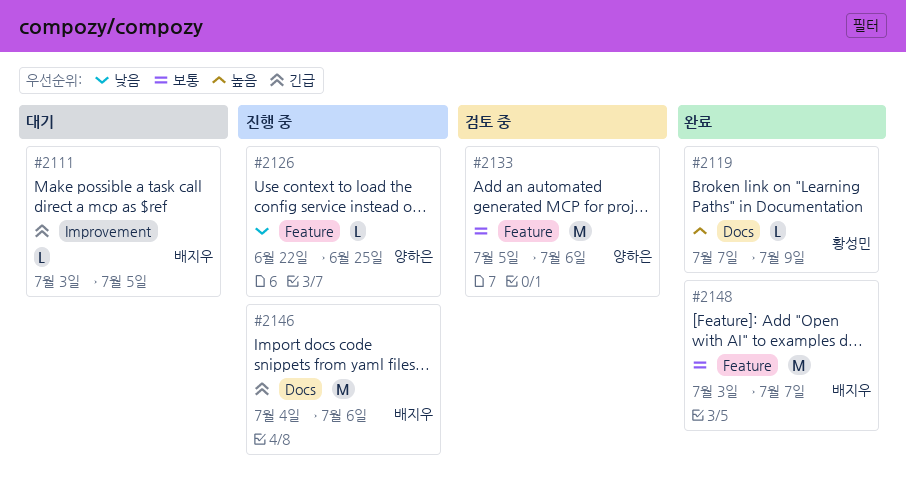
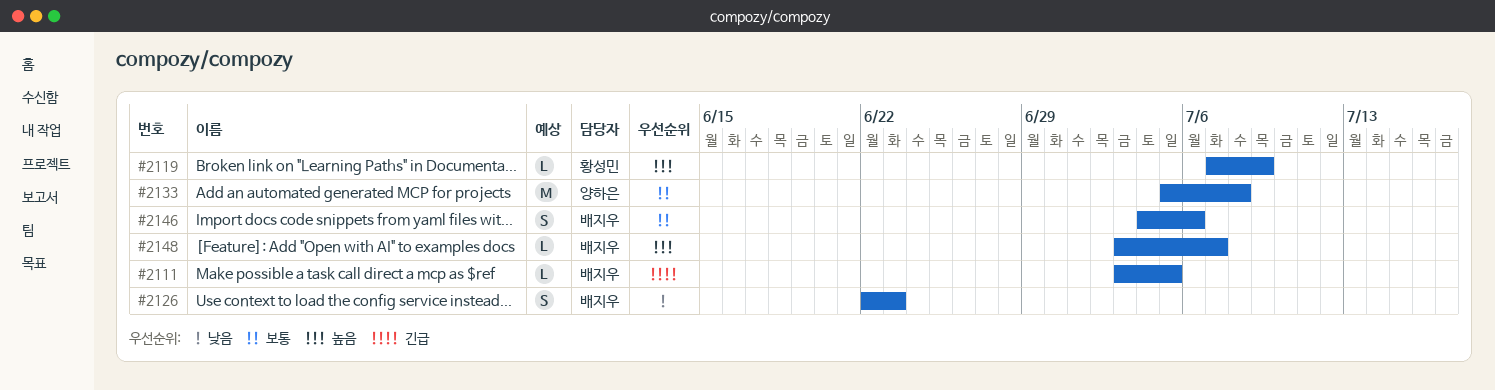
#2126, owner: 양하은 -> 배지우
#2126, estimate: L -> S
#2126, due: Jun 25 -> Jun 23
#2133, due: Jul 6 -> Jul 8
#2146, priority: 긴급 -> 보통
#2146, estimate: M -> S
#2148, priority: 보통 -> 높음
#2148, estimate: M -> L

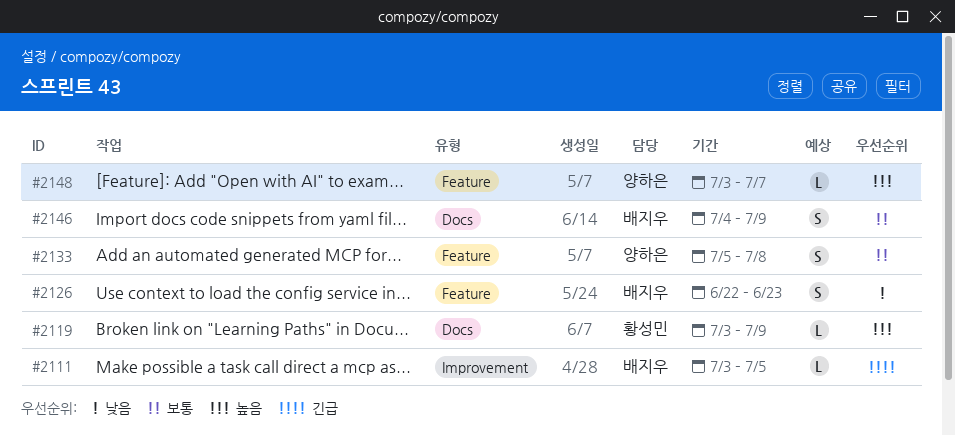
#2119, start: Jul 7 -> Jul 3
#2133, estimate: M -> S
#2146, due: Jul 6 -> Jul 9
#2148, owner: 배지우 -> 양하은

